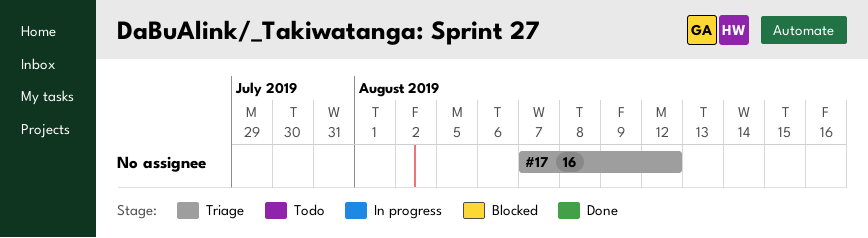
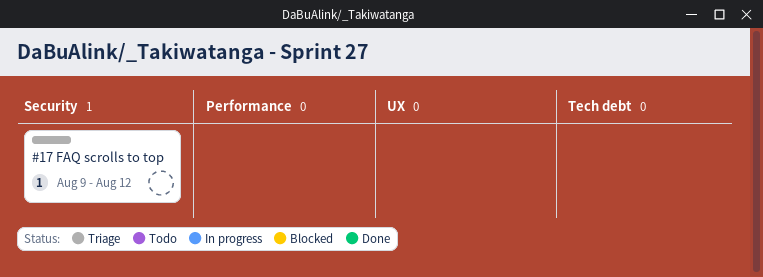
#17, estimate: 16 -> 1
#17, start: Aug 7 -> Aug 9

